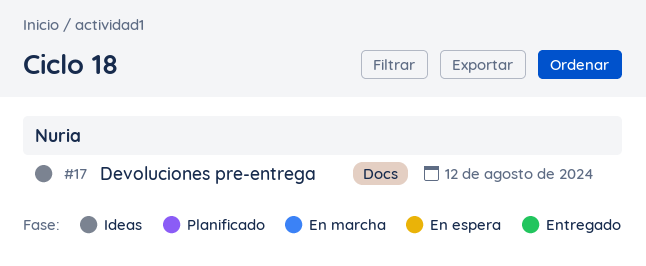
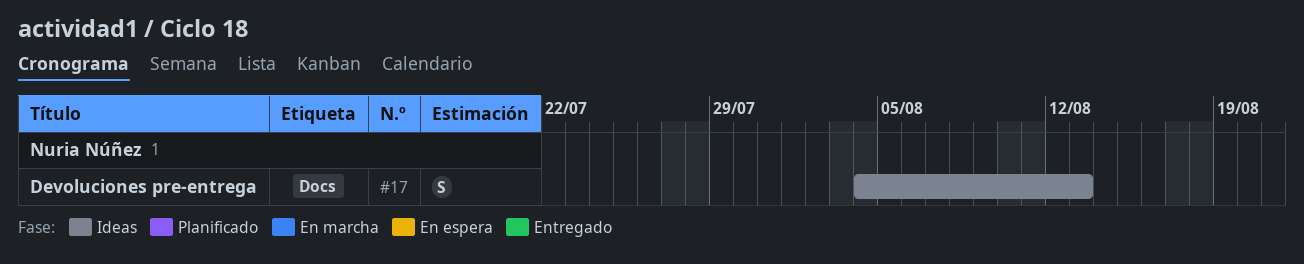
#17, due: Aug 12 -> Aug 13

